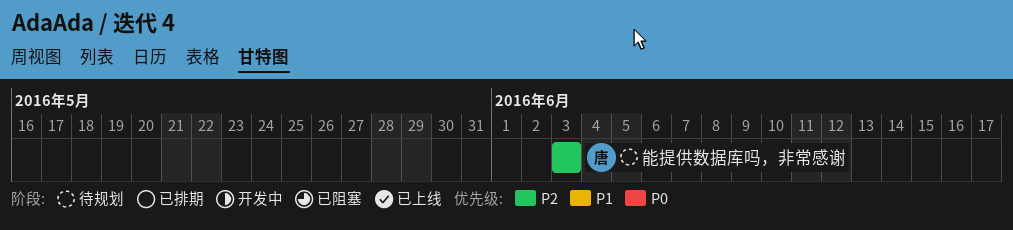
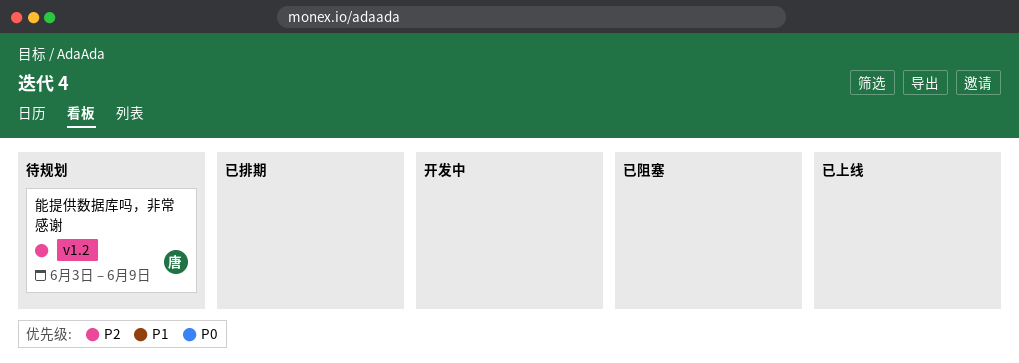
能提供数据库吗，非常感谢, due: Jun 3 -> Jun 9

